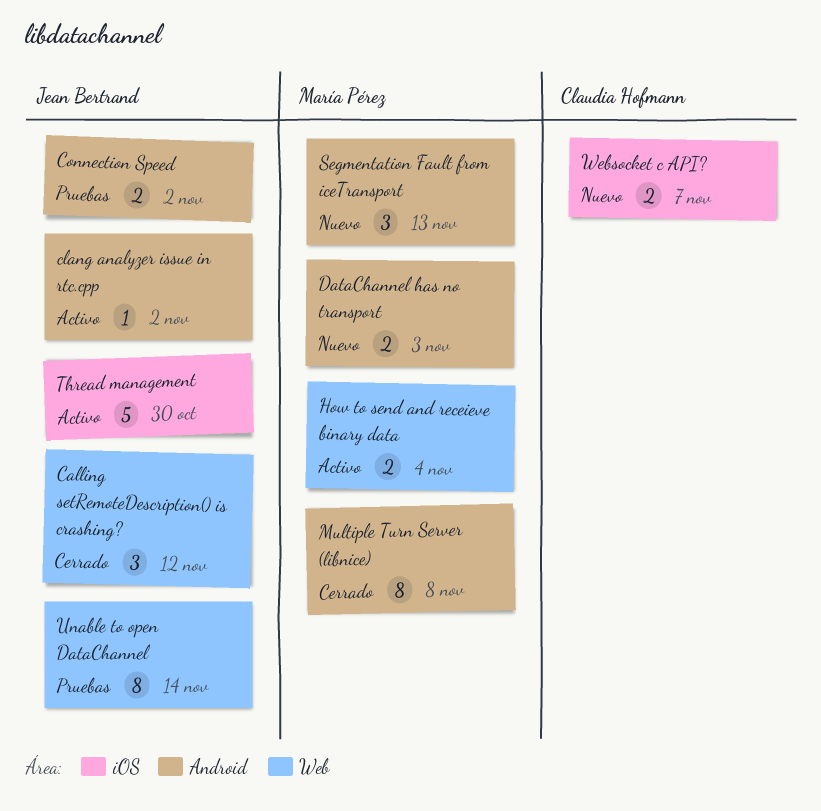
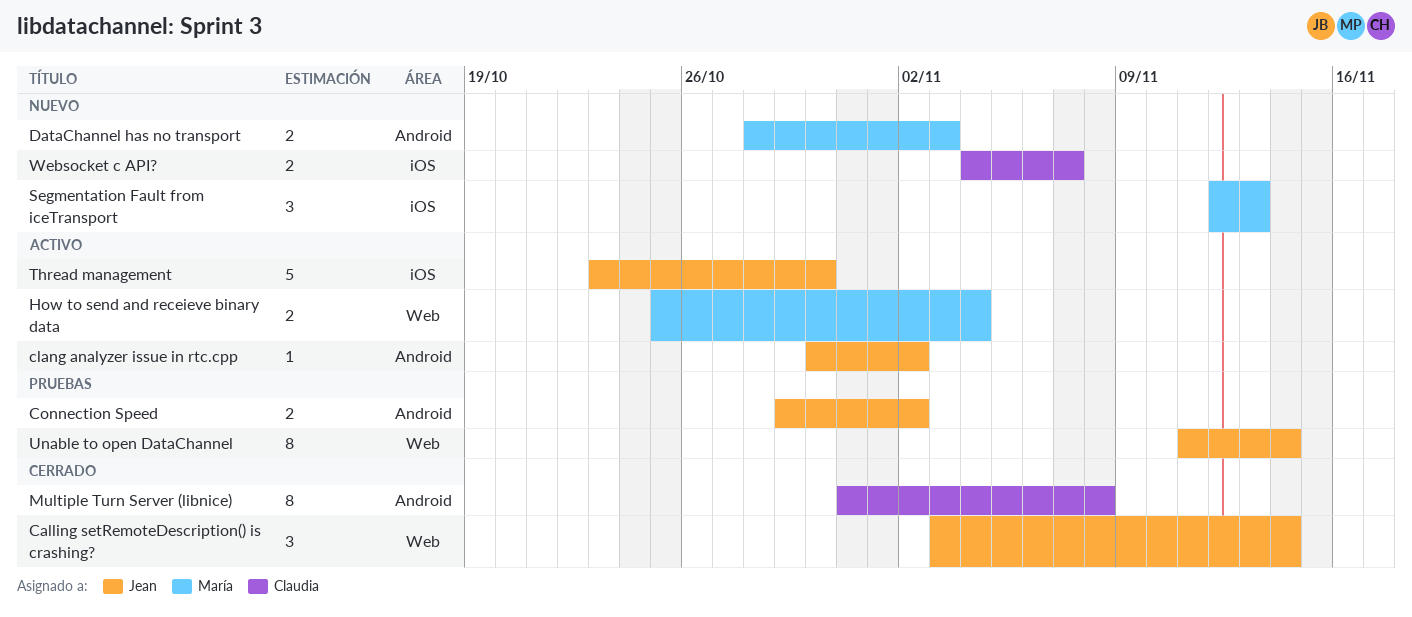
Calling setRemoteDescription() is crashing?, due: Nov 12 -> Nov 14
Multiple Turn Server (libnice), owner: María Pérez -> Claudia Hofmann
Segmentation Fault from iceTransport, label: Android -> iOS

